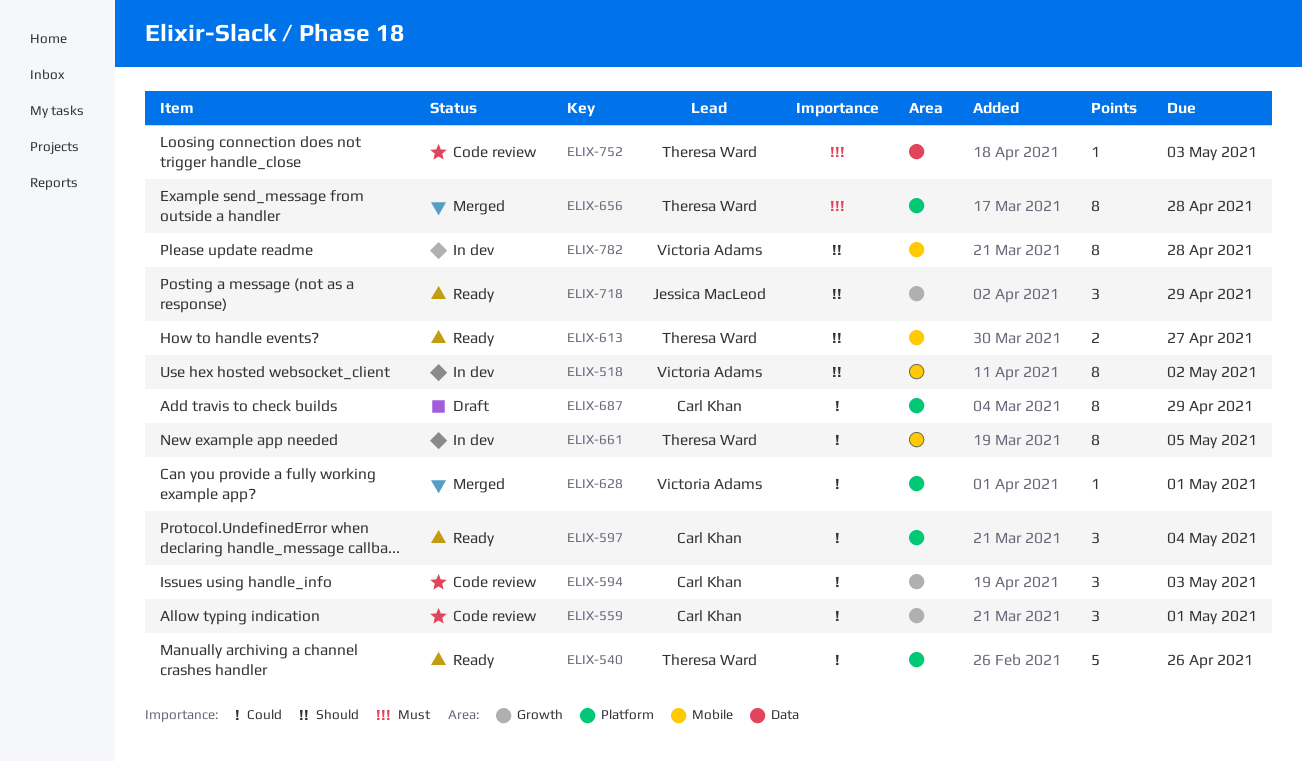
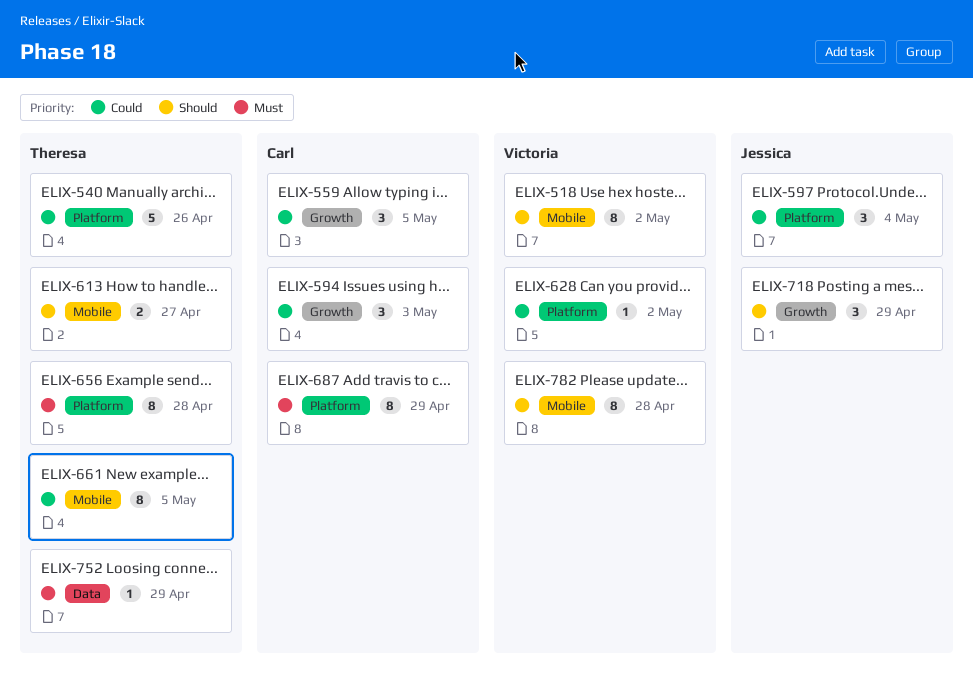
ELIX-559, due: May 1 -> May 5
ELIX-597, owner: Carl Khan -> Jessica MacLeod
ELIX-628, due: May 1 -> May 2
ELIX-687, priority: Could -> Must
ELIX-752, due: May 3 -> Apr 29

